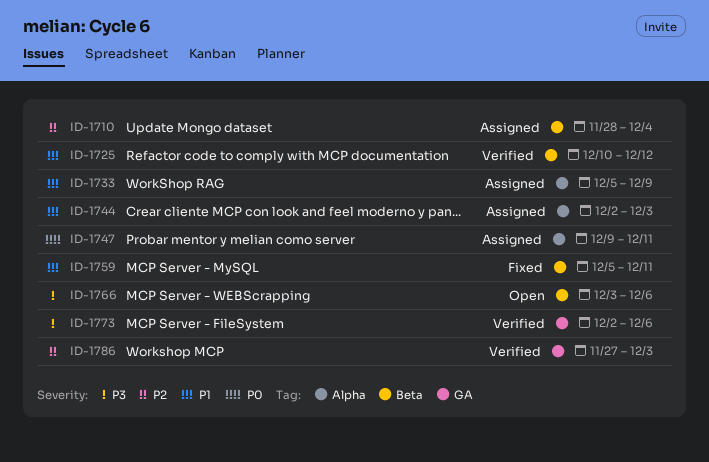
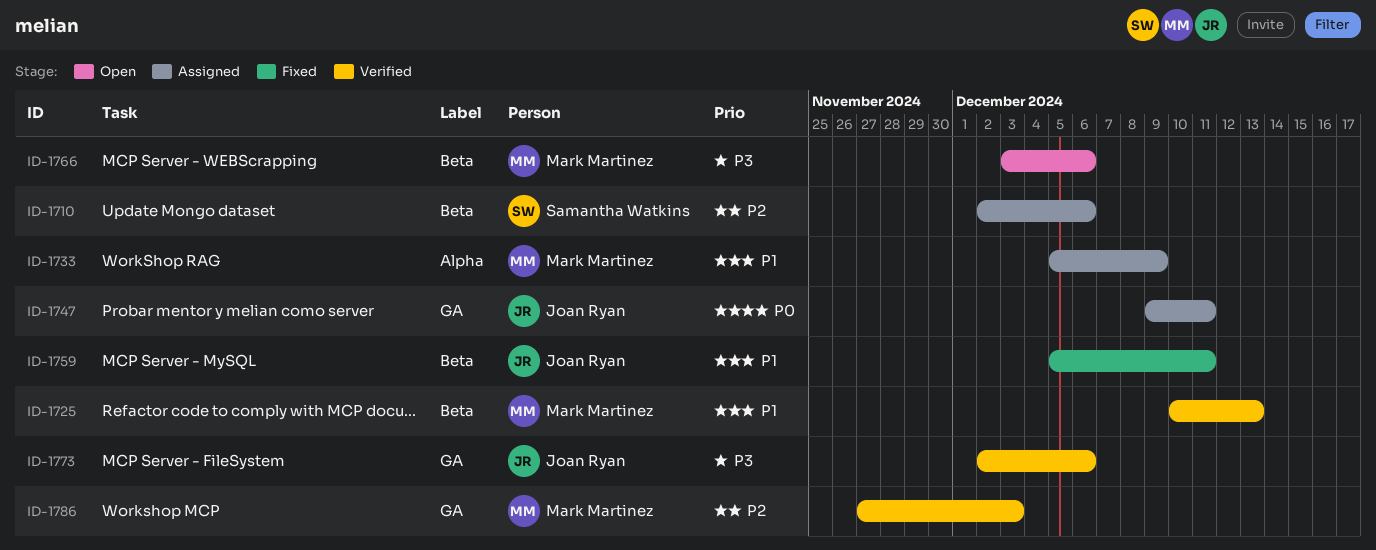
ID-1710, start: Nov 28 -> Dec 2
ID-1710, due: Dec 4 -> Dec 6
ID-1725, due: Dec 12 -> Dec 13
ID-1744: present -> none
ID-1747, label: Alpha -> GA

